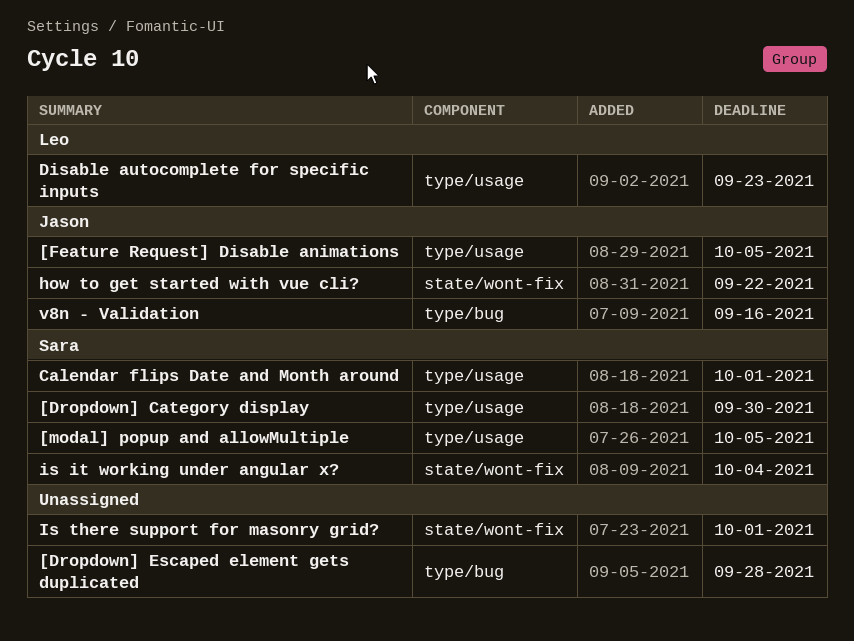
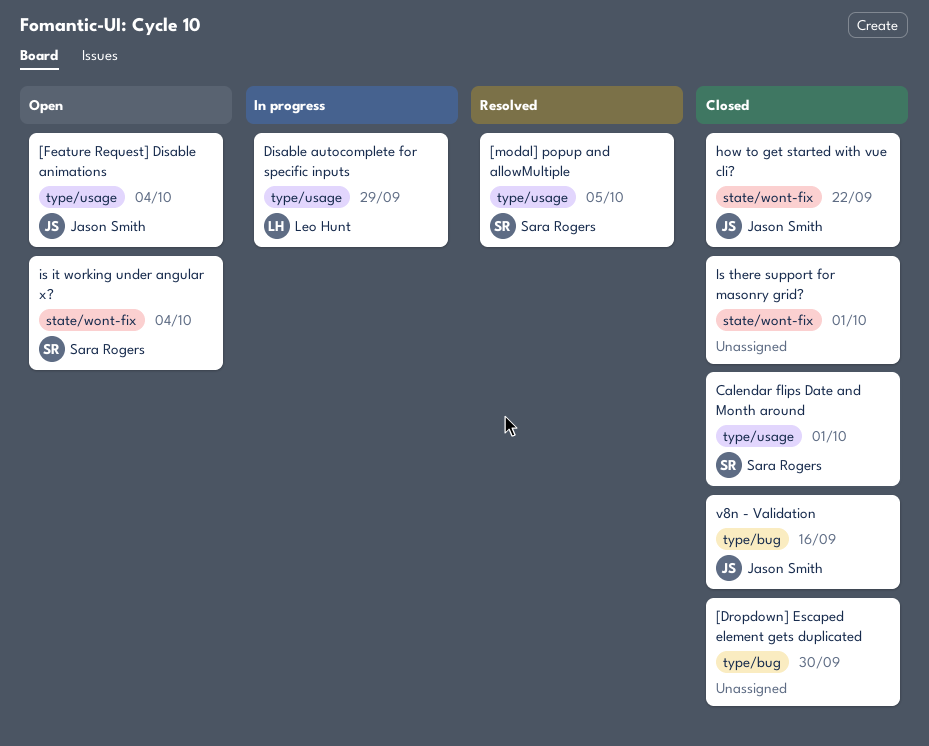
[Dropdown] Category display: present -> none
[Dropdown] Escaped element gets duplicated, due: Sep 28 -> Sep 30
[Feature Request] Disable animations, due: Oct 5 -> Oct 4
Disable autocomplete for specific inputs, due: Sep 23 -> Sep 29

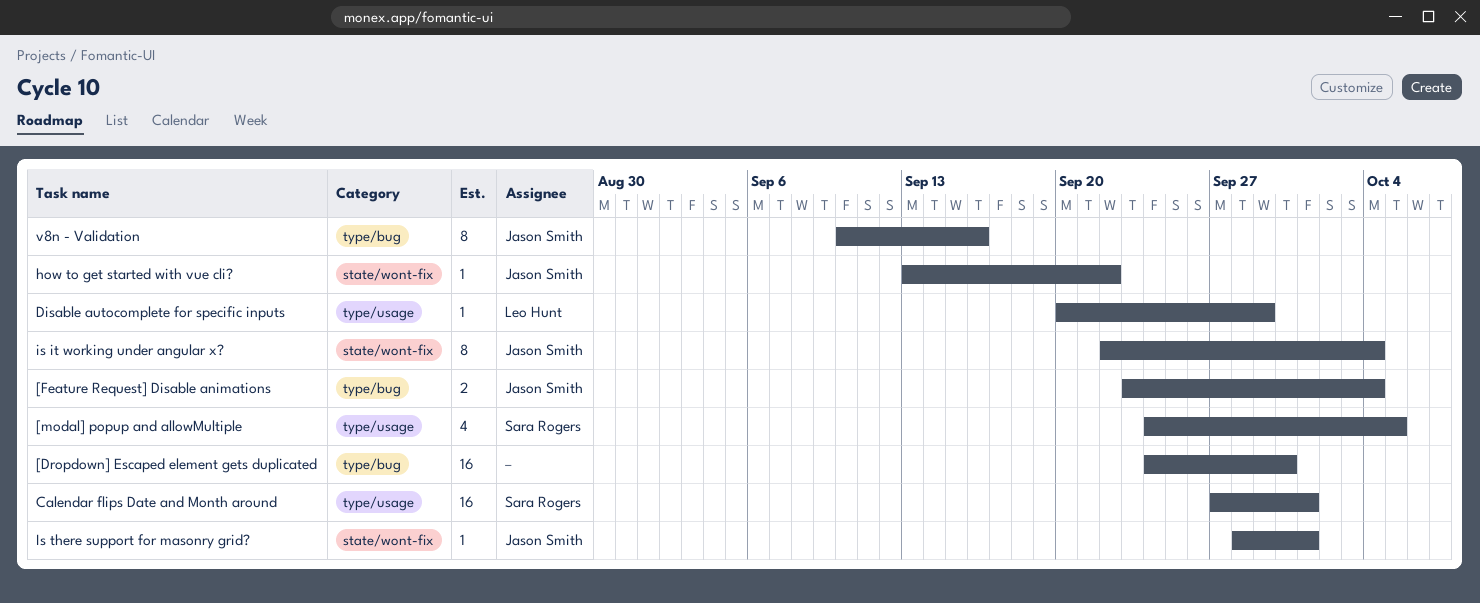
[Feature Request] Disable animations, label: type/usage -> type/bug
is it working under angular x?, owner: Sara Rogers -> Jason Smith
Is there support for masonry grid?, owner: none -> Jason Smith

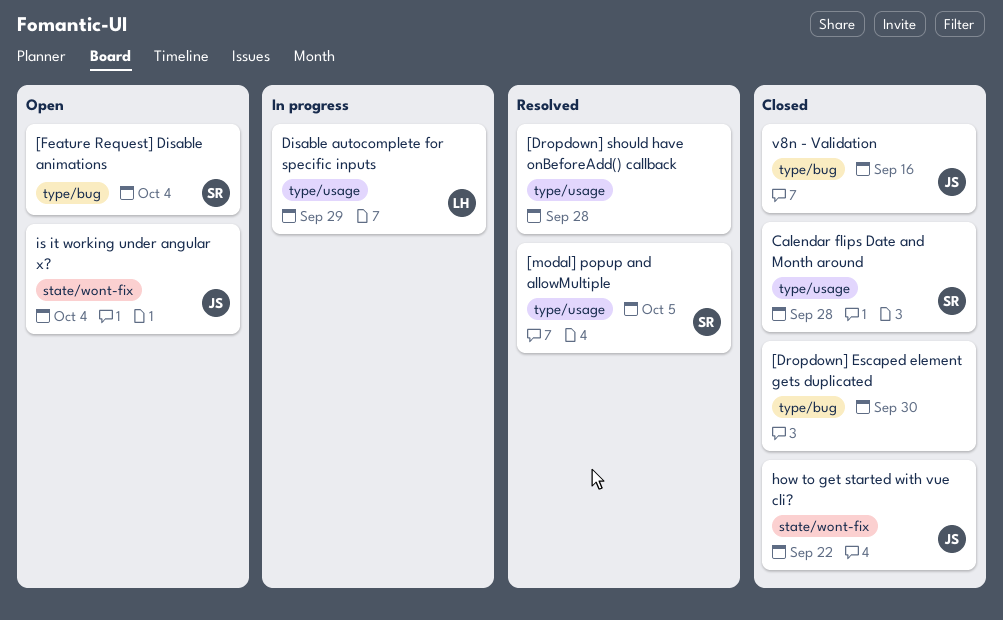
[Dropdown] should have onBeforeAdd() callback: none -> present
[Feature Request] Disable animations, owner: Jason Smith -> Sara Rogers
Calendar flips Date and Month around, due: Oct 1 -> Sep 28
Is there support for masonry grid?: present -> none

